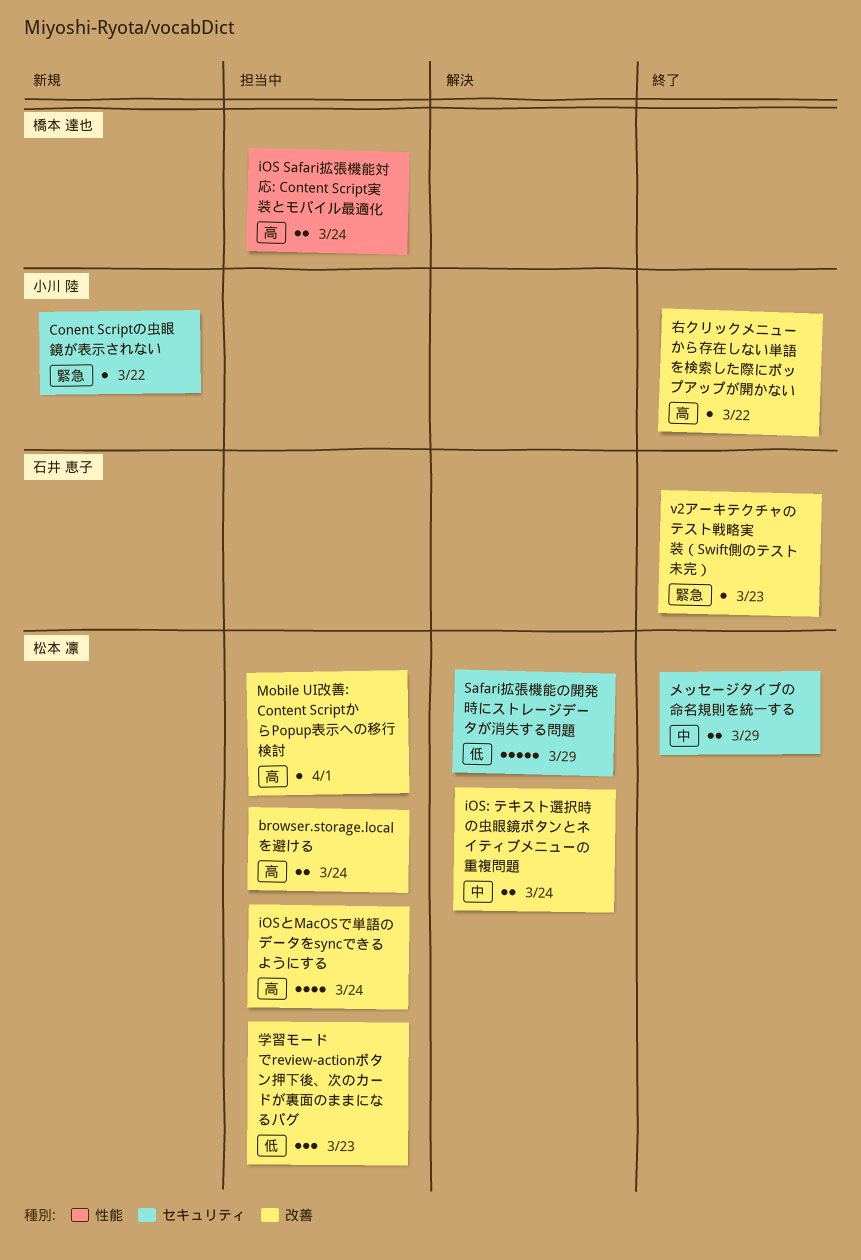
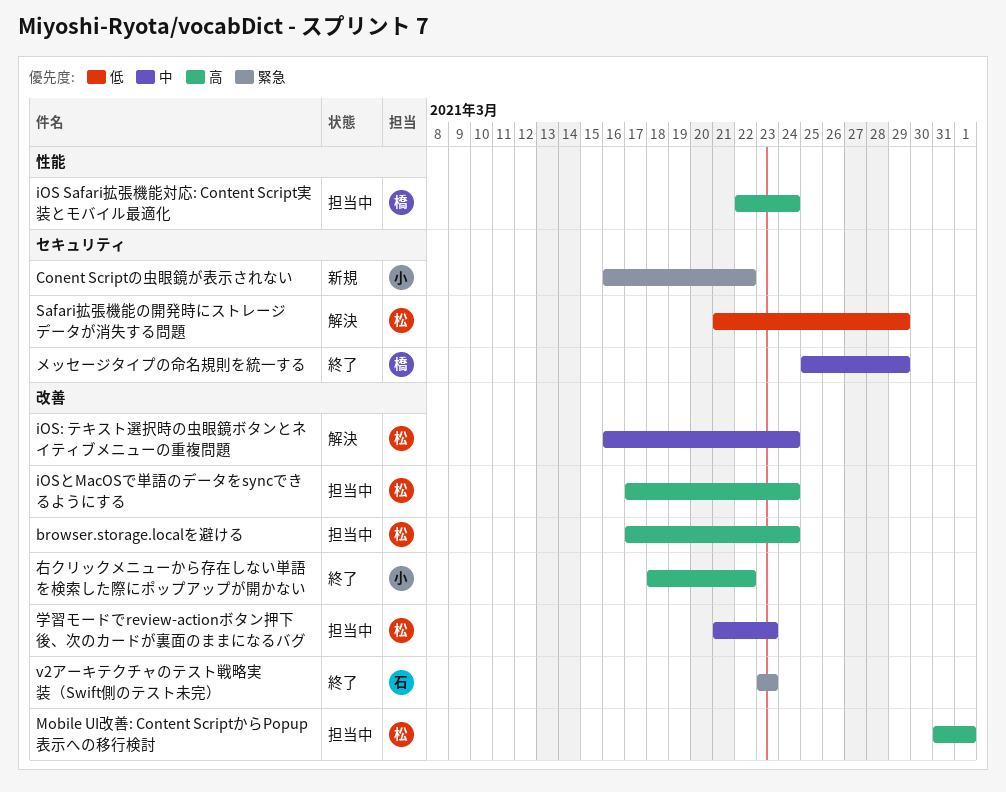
メッセージタイプの命名規則を統一する, owner: 松本 凛 -> 橋本 達也
学習モードでreview-actionボタン押下後、次のカードが裏面のままになるバグ, priority: 低 -> 中

